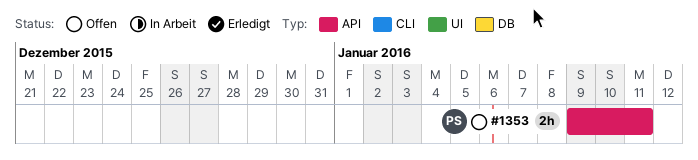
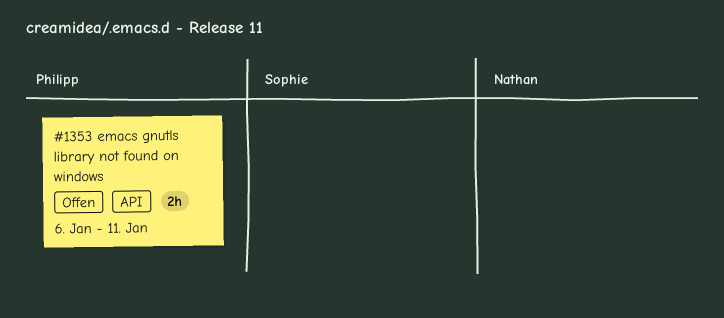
#1353, start: Jan 9 -> Jan 6

